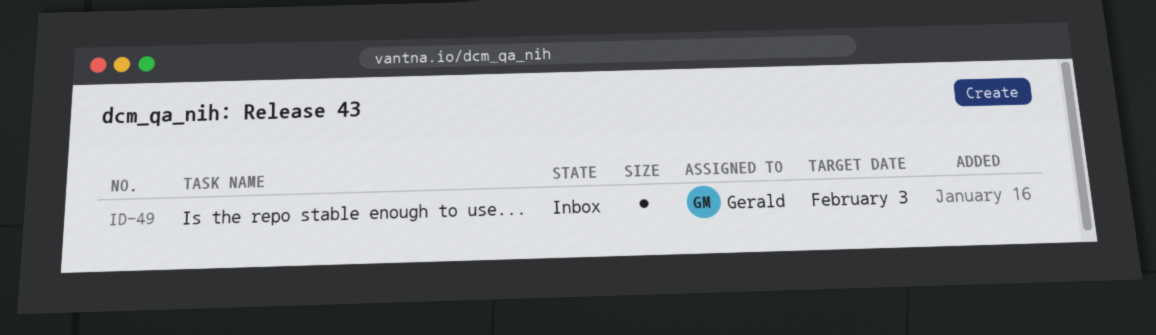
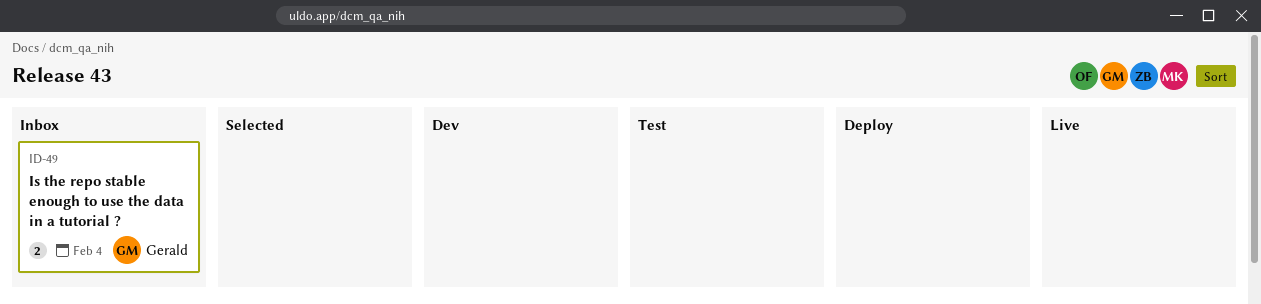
ID-49, estimate: 1 -> 2
ID-49, due: Feb 3 -> Feb 4

